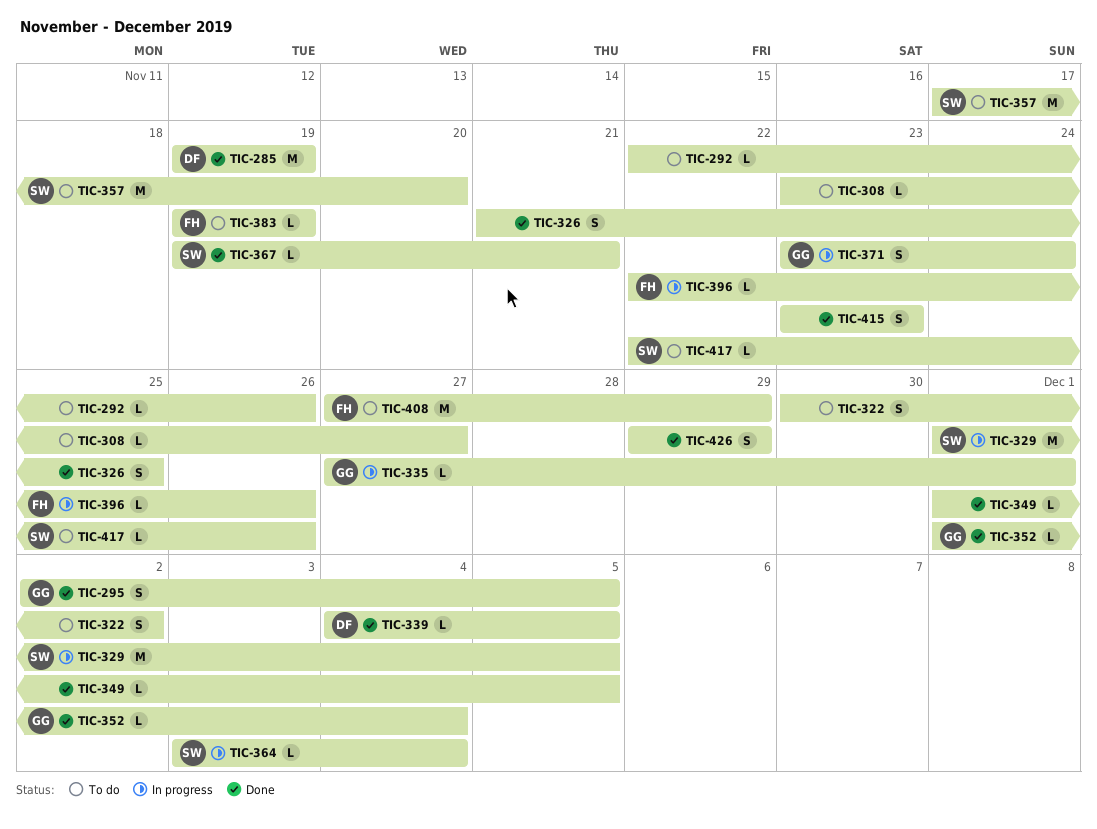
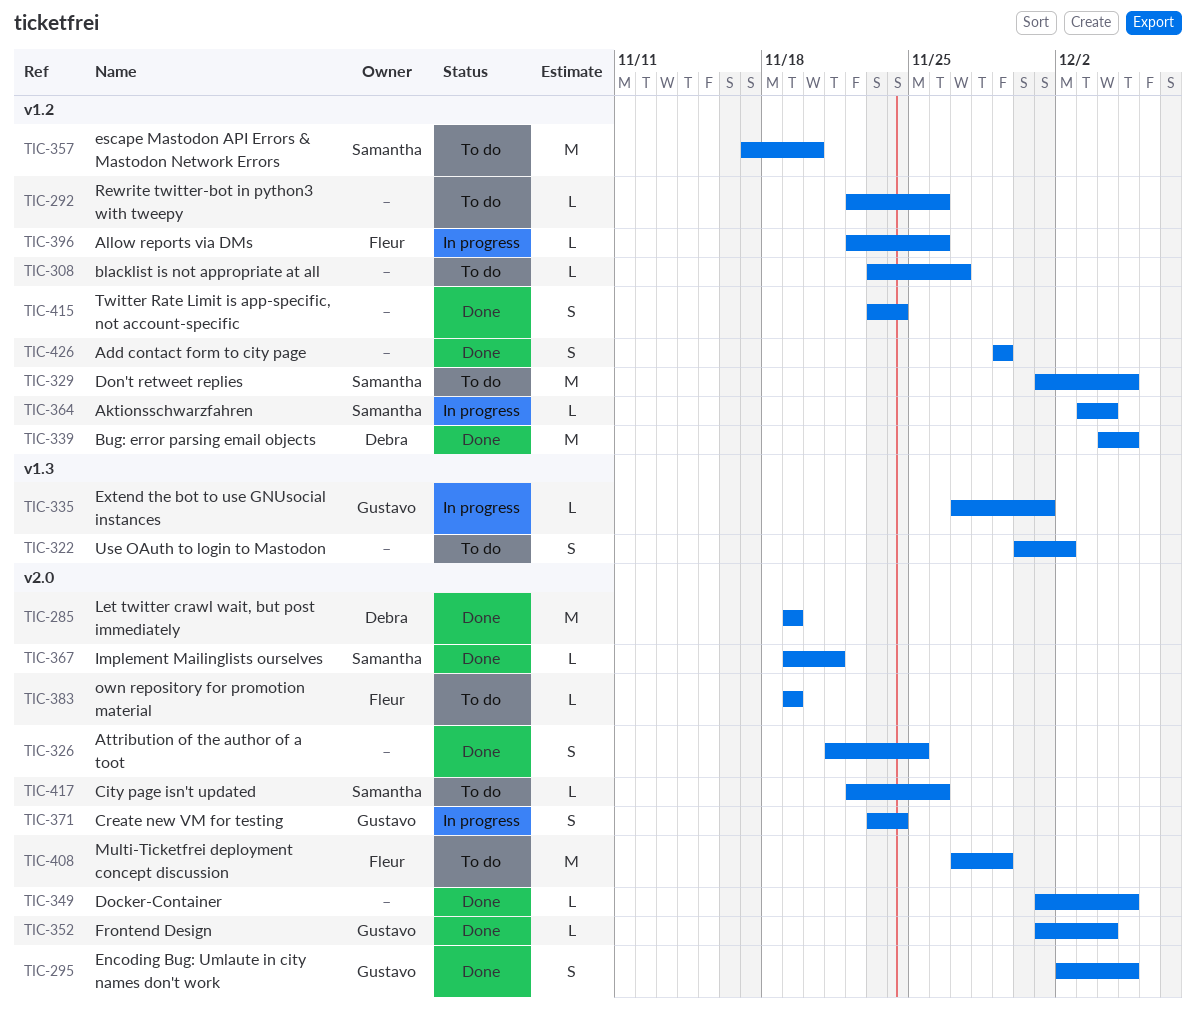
TIC-329, status: In progress -> To do
TIC-339, estimate: L -> M
TIC-415, due: Nov 23 -> Nov 24

